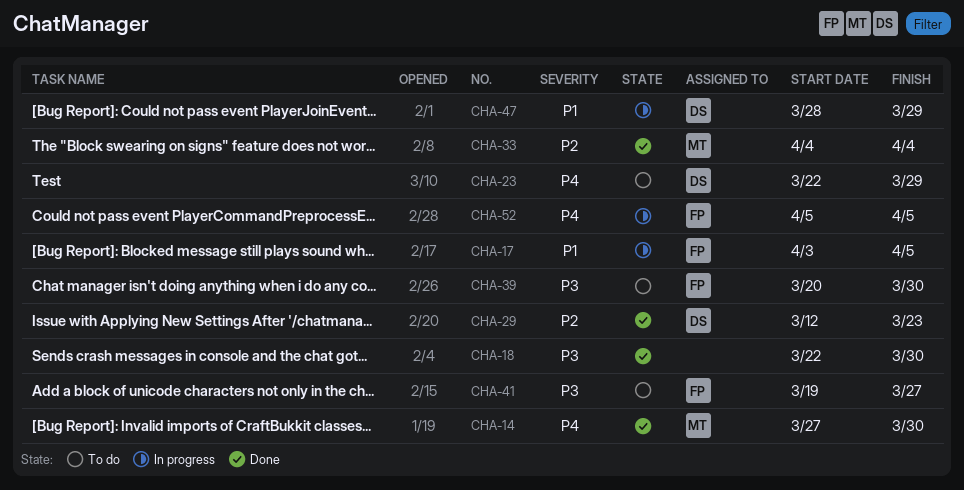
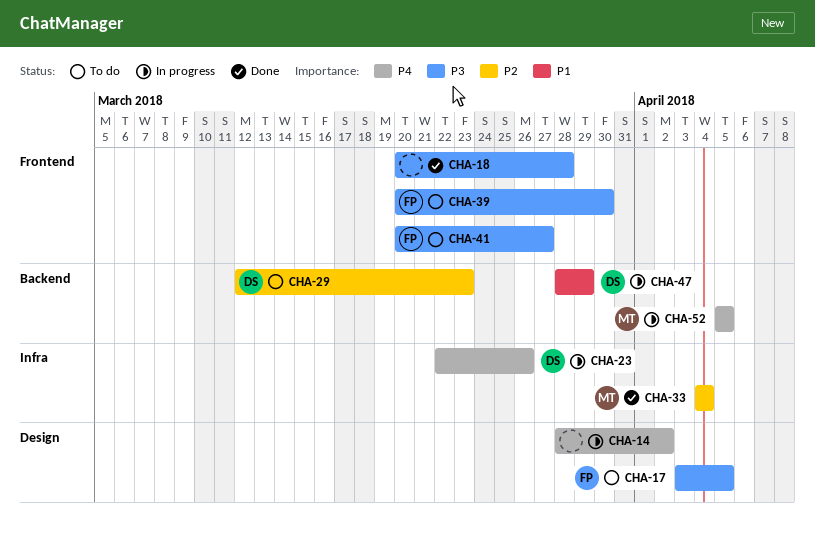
CHA-14, status: Done -> In progress
CHA-14, owner: MT -> none
CHA-14, start: Mar 27 -> Mar 28
CHA-14, due: Mar 30 -> Apr 2
CHA-17, status: In progress -> To do
CHA-17, priority: P1 -> P3
CHA-18, start: Mar 22 -> Mar 20
CHA-18, due: Mar 30 -> Mar 28
CHA-23, status: To do -> In progress
CHA-23, due: Mar 29 -> Mar 26
CHA-29, status: Done -> To do
CHA-41, start: Mar 19 -> Mar 20
CHA-52, owner: FP -> MT

